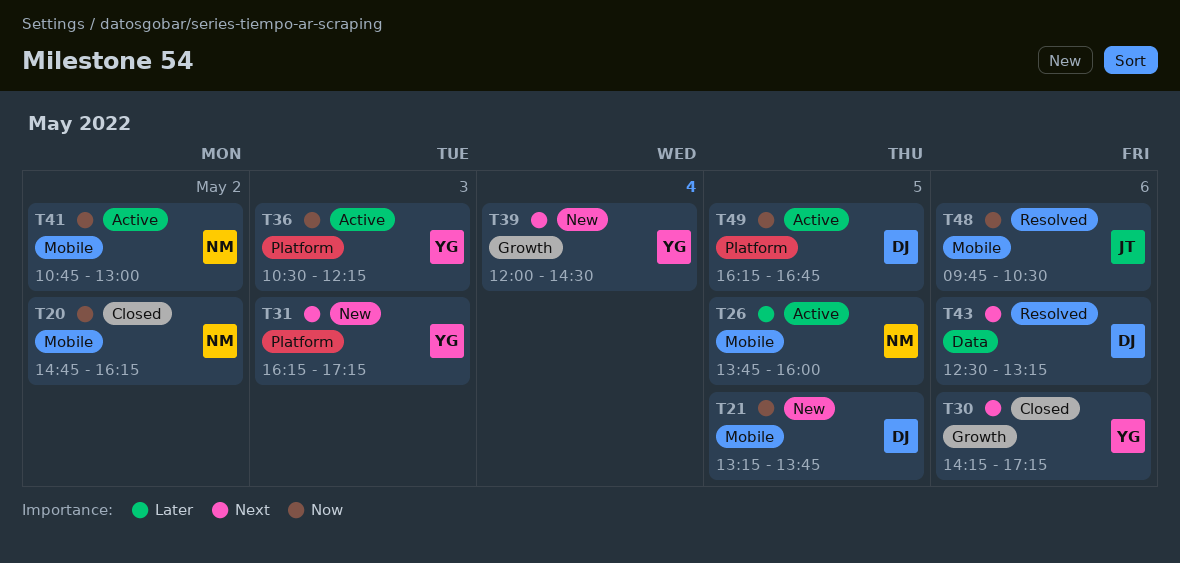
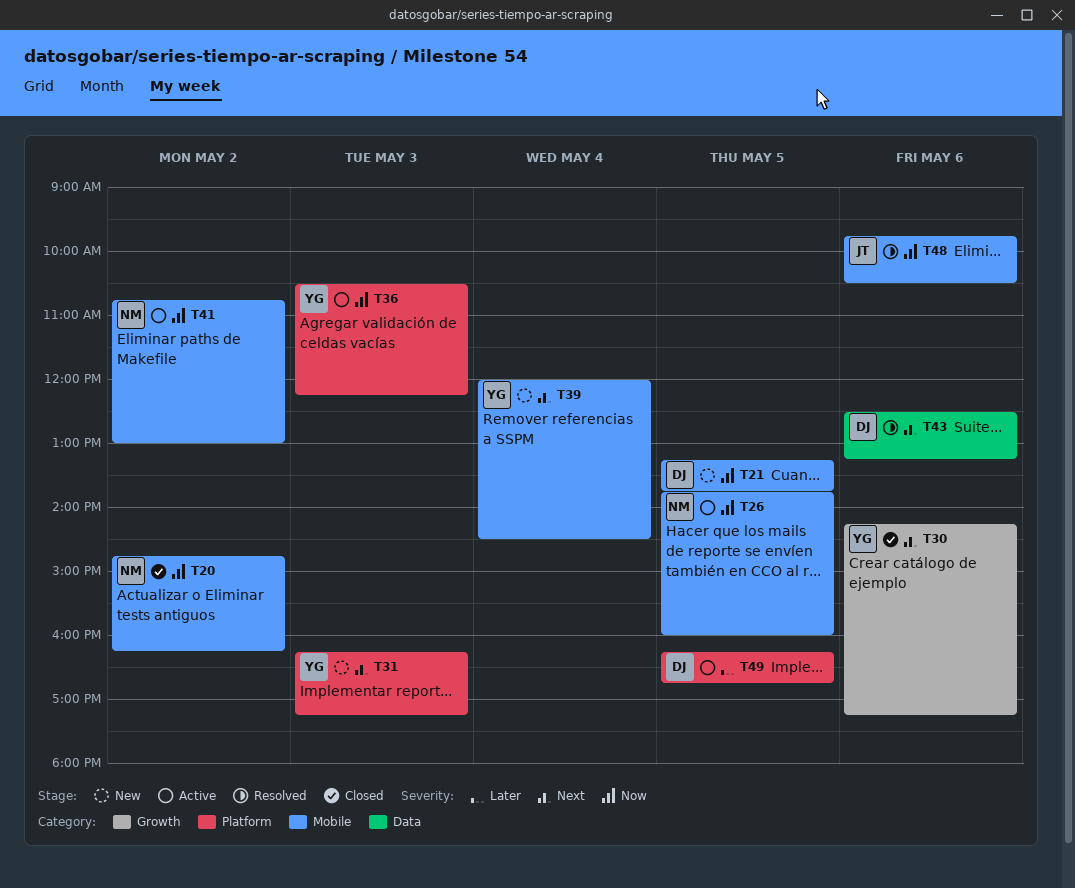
T26, priority: Later -> Now
T39, label: Growth -> Mobile
T49, priority: Now -> Later

